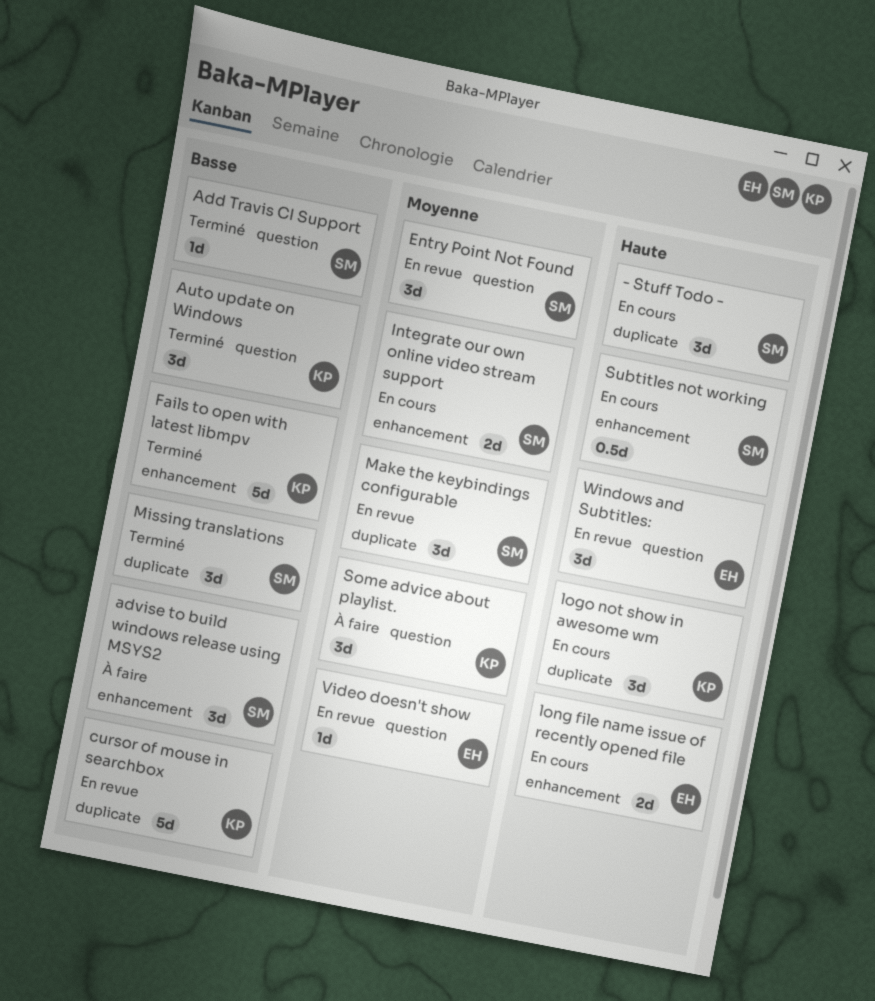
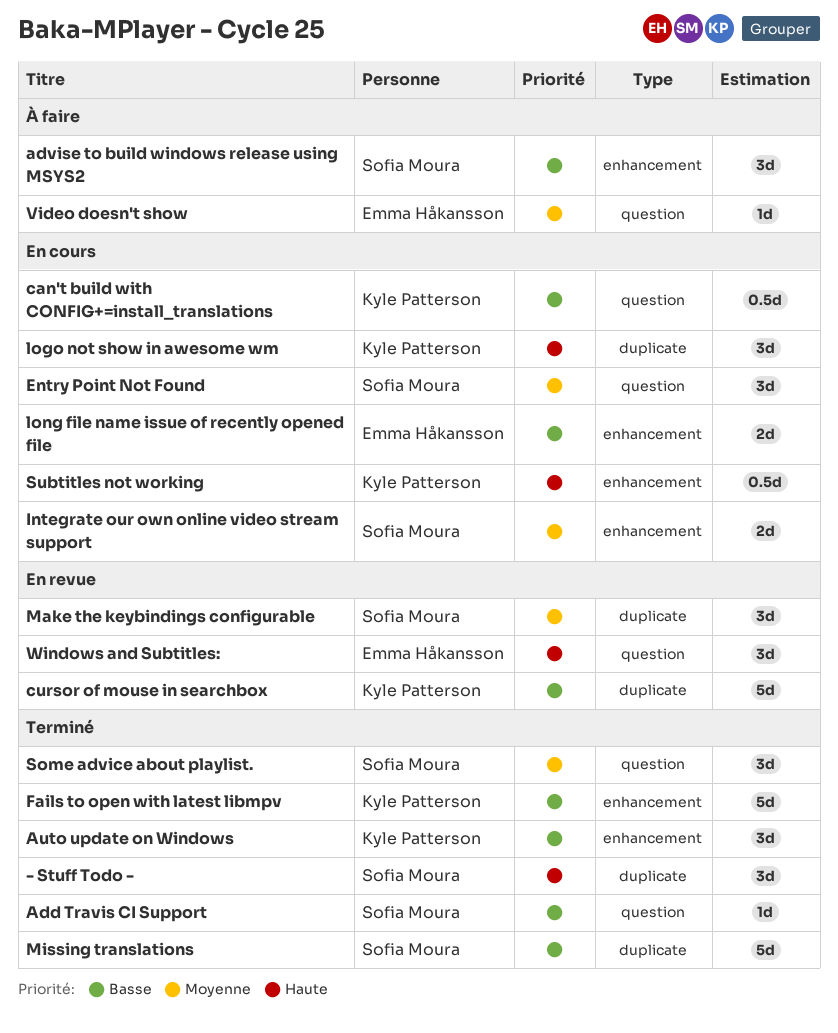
- Stuff Todo -, status: En cours -> Terminé
Auto update on Windows, label: question -> enhancement
can't build with CONFIG+=install_translations: none -> present
Entry Point Not Found, status: En revue -> En cours
long file name issue of recently opened file, priority: Haute -> Basse
Missing translations, estimate: 3d -> 5d
Some advice about playlist., status: À faire -> Terminé
Some advice about playlist., owner: Kyle Patterson -> Sofia Moura
Subtitles not working, owner: Sofia Moura -> Kyle Patterson
Video doesn't show, status: En revue -> À faire

